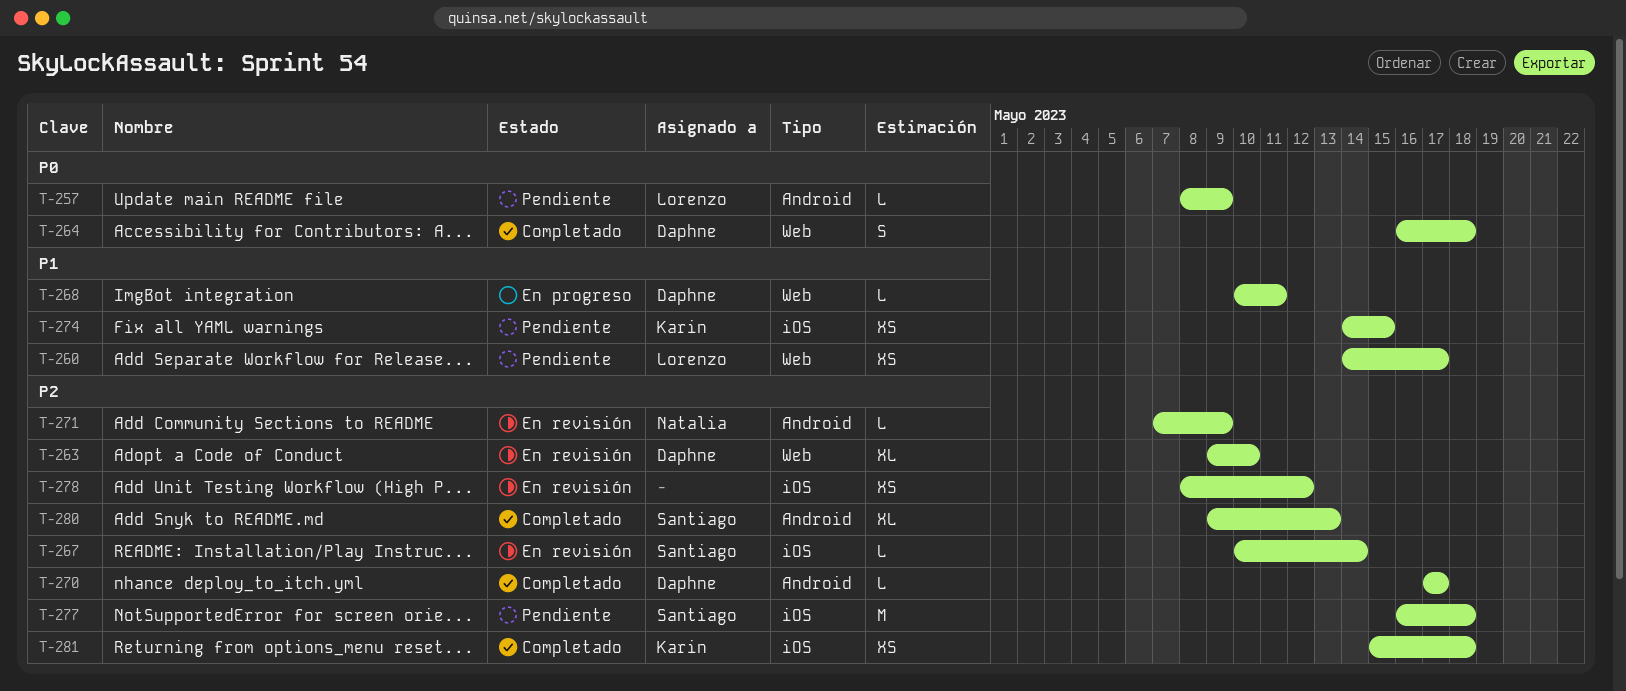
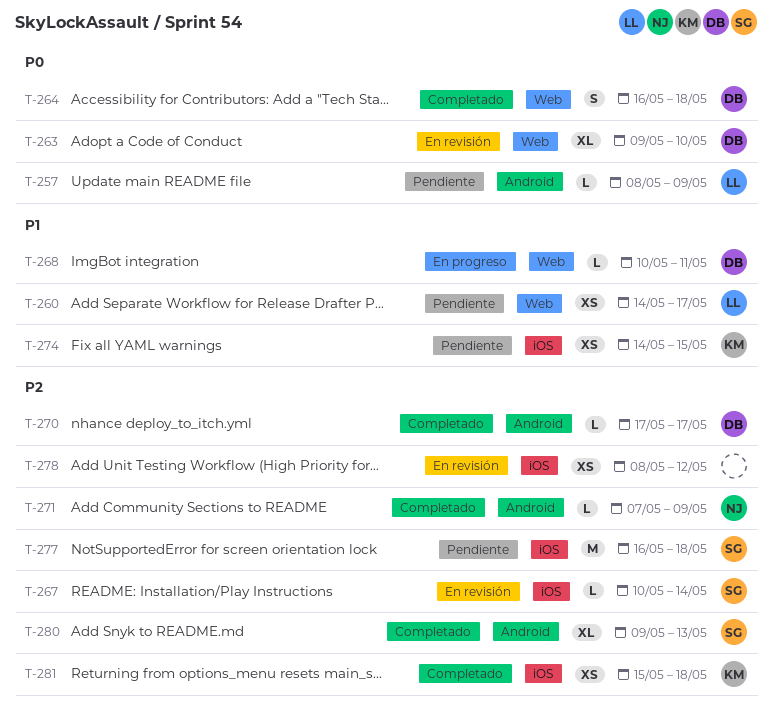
T-263, priority: P2 -> P0
T-271, status: En revisión -> Completado

